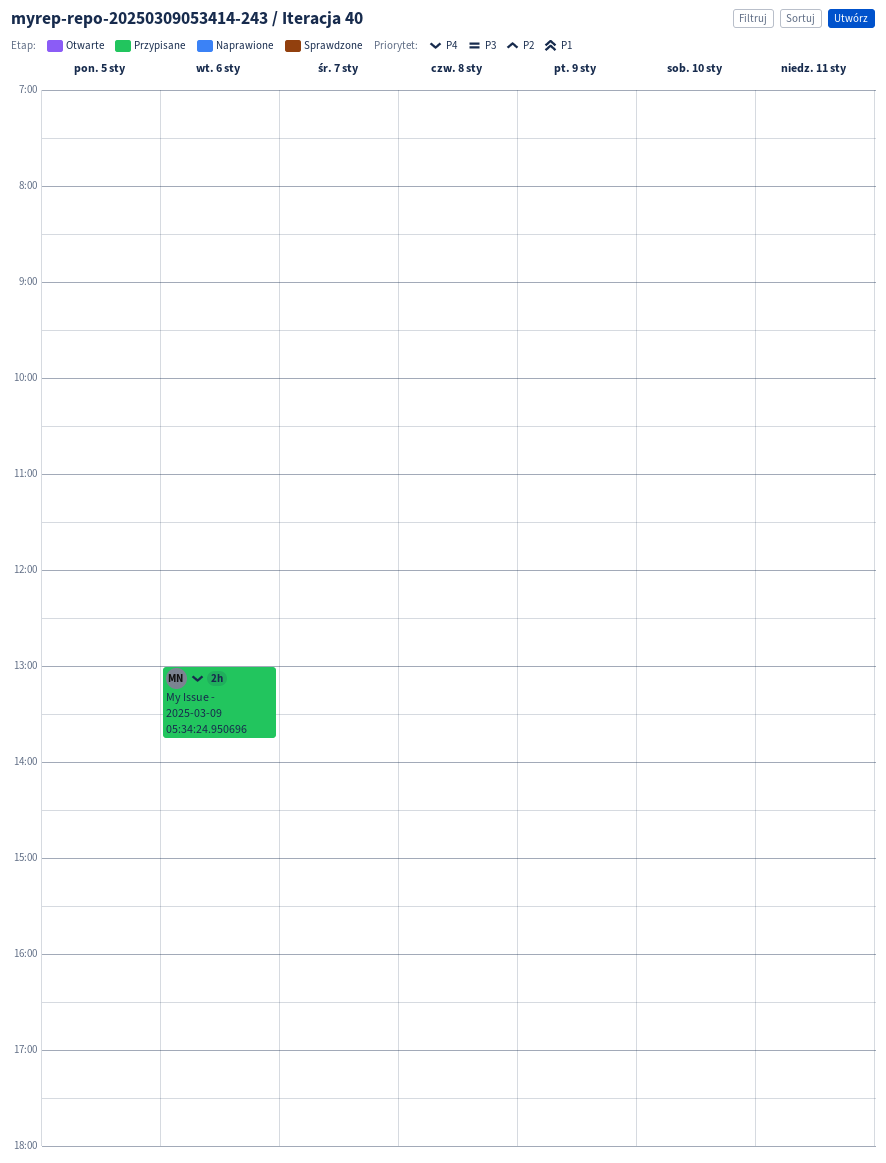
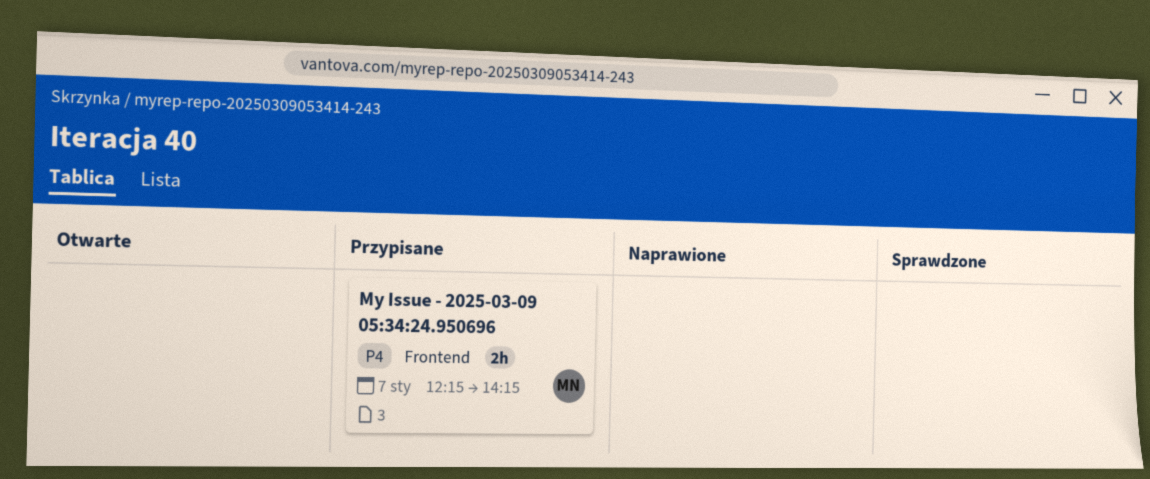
My Issue - 2025-03-09 05:34:24.950696, day: Jan 6 -> Jan 7
My Issue - 2025-03-09 05:34:24.950696, begins: 13:00 -> 12:15
My Issue - 2025-03-09 05:34:24.950696, ends: 13:45 -> 14:15

